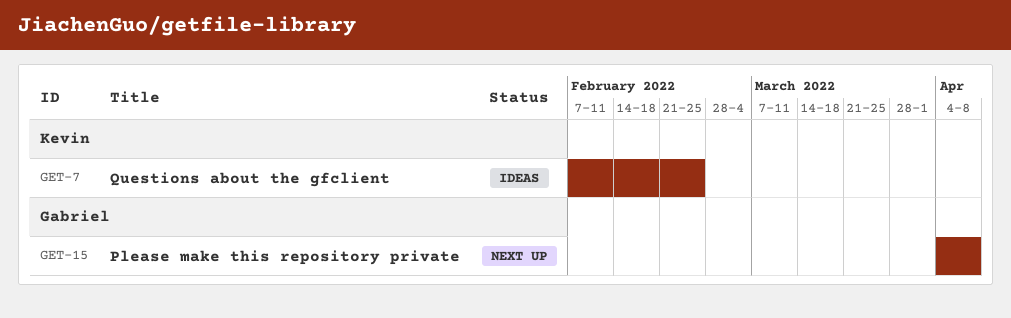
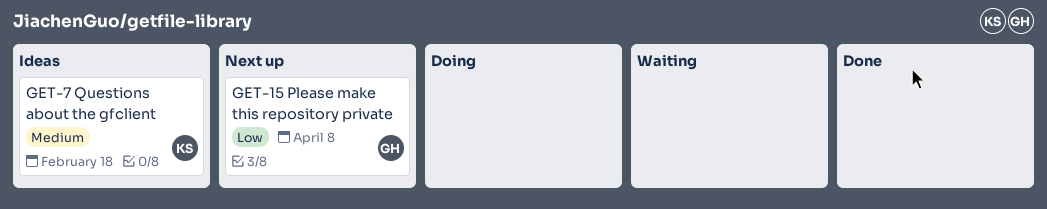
GET-7, due: Feb 25 -> Feb 18

